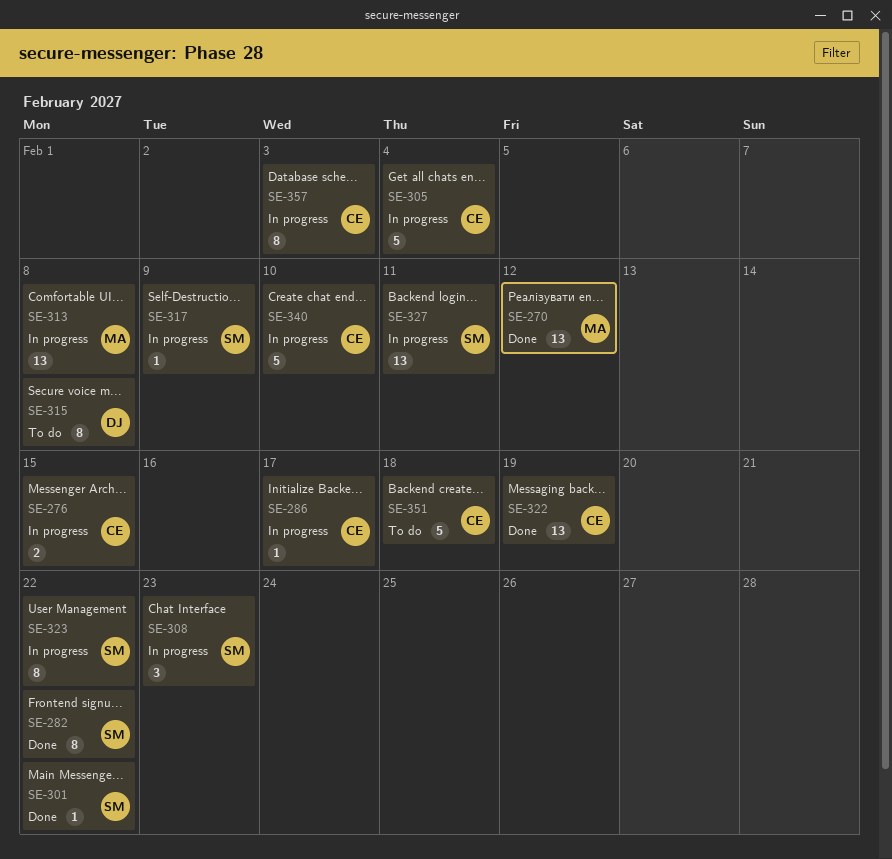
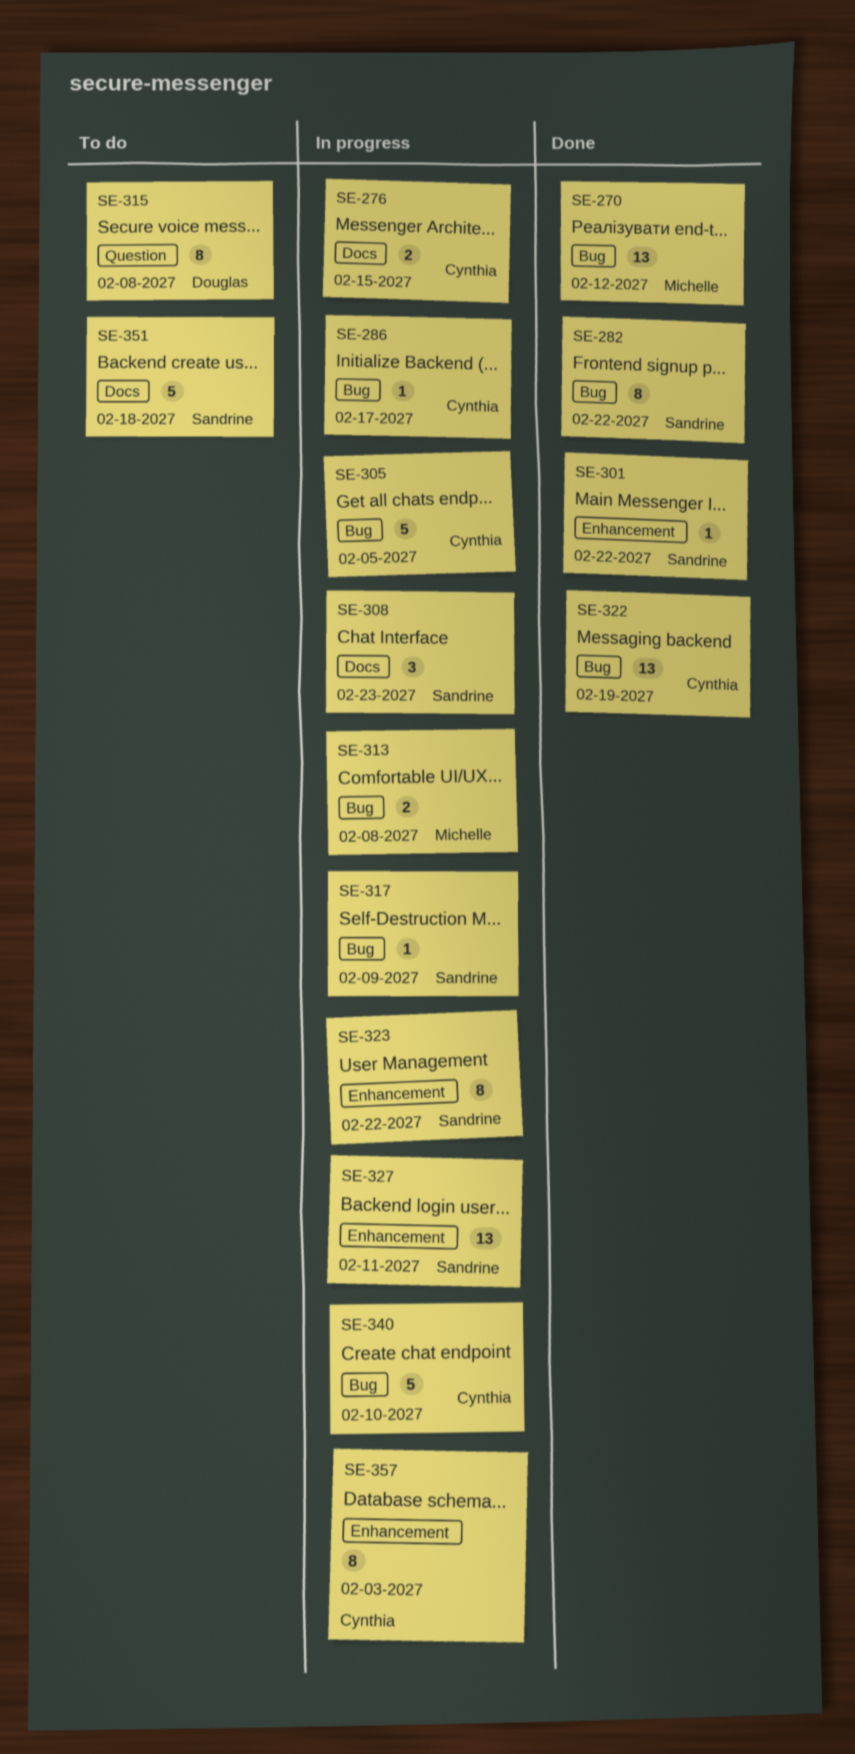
SE-305, due: Feb 4 -> Feb 5
SE-313, estimate: 13 -> 2
SE-351, owner: Cynthia -> Sandrine

